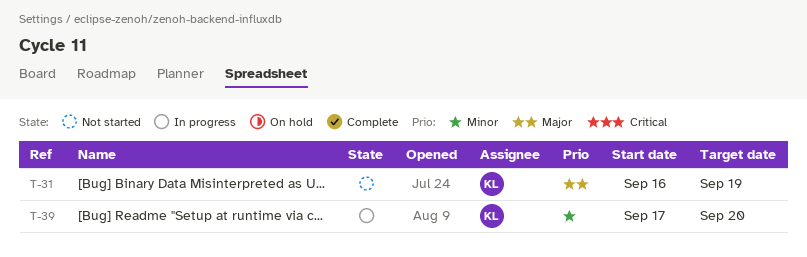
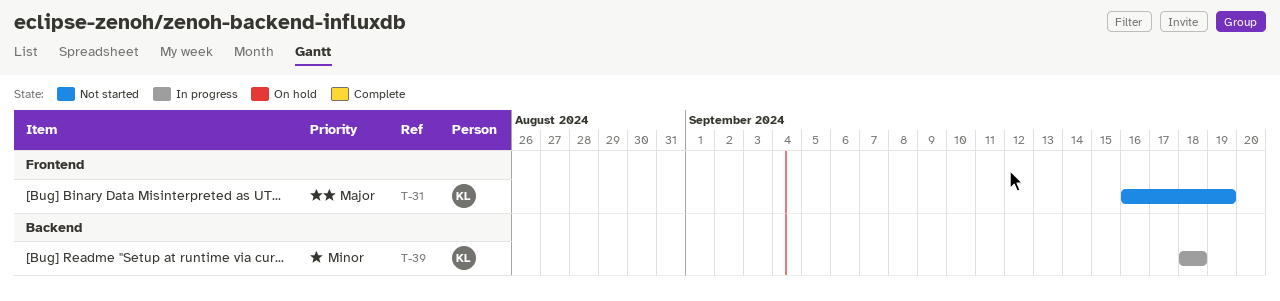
T-39, start: Sep 17 -> Sep 18
T-39, due: Sep 20 -> Sep 18

